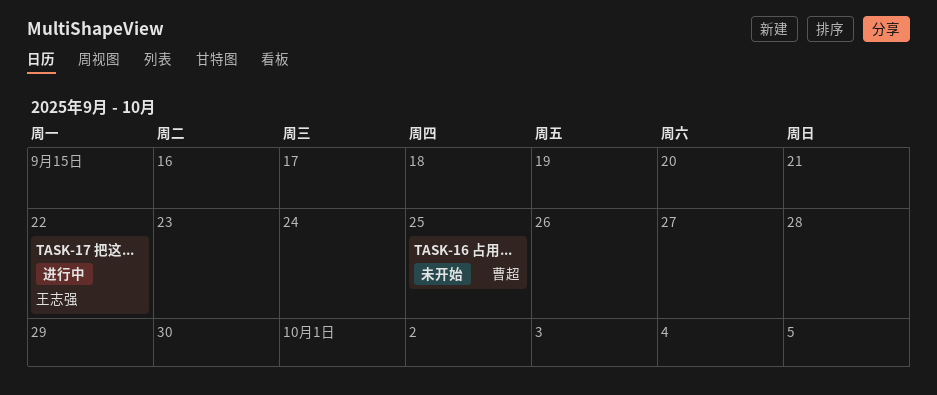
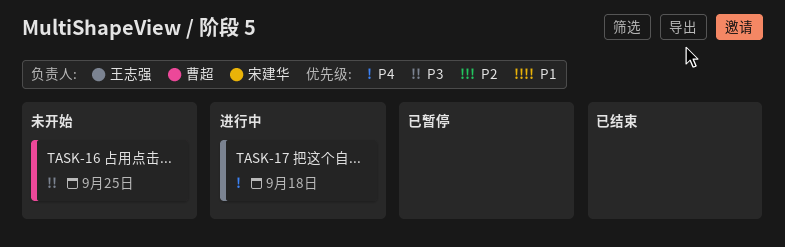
TASK-17, due: Sep 22 -> Sep 18

